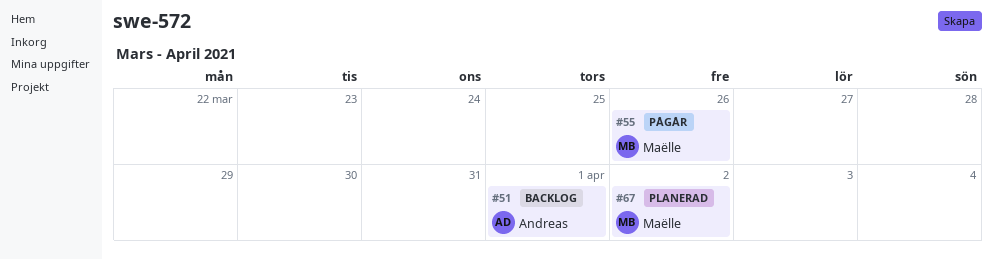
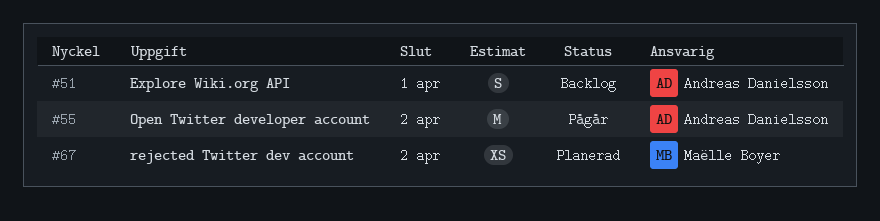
#55, owner: Maëlle Boyer -> Andreas Danielsson
#55, due: Mar 26 -> Apr 2

